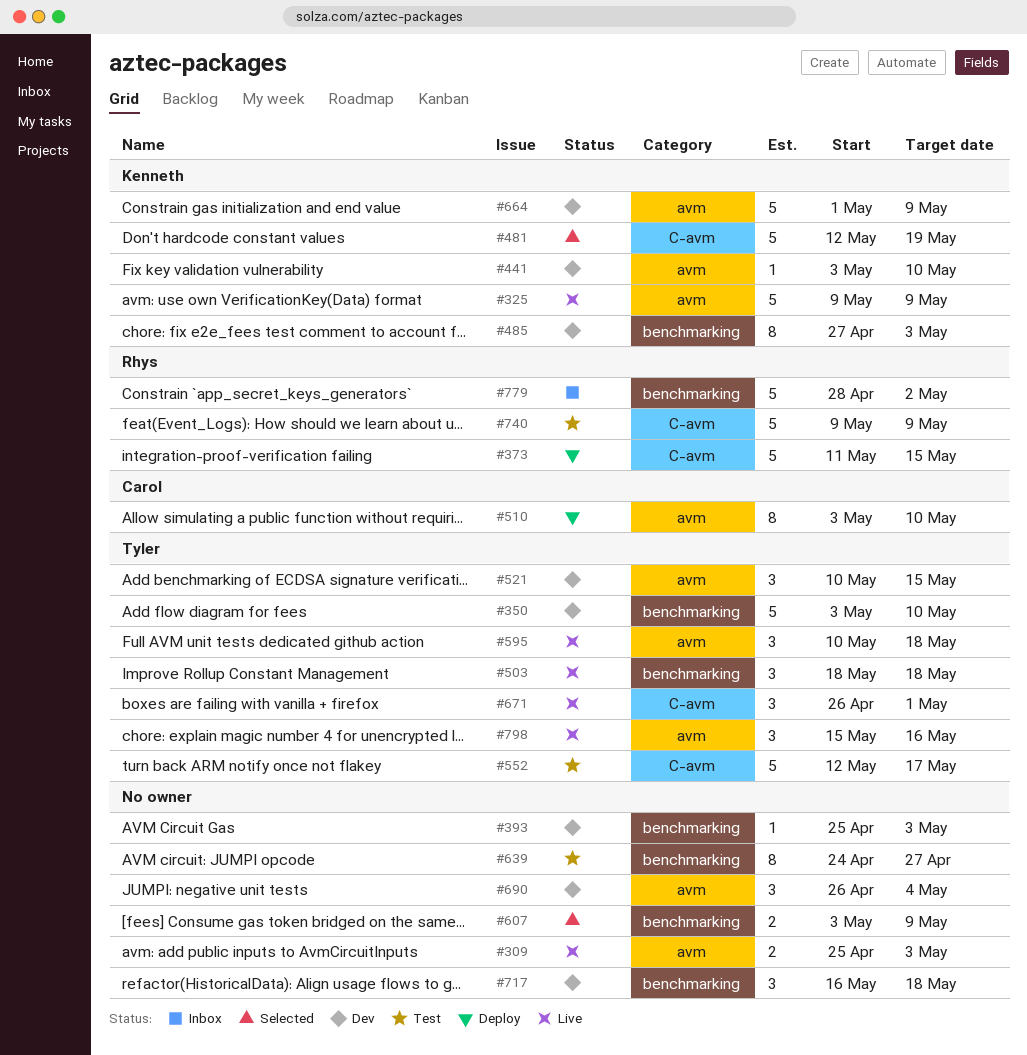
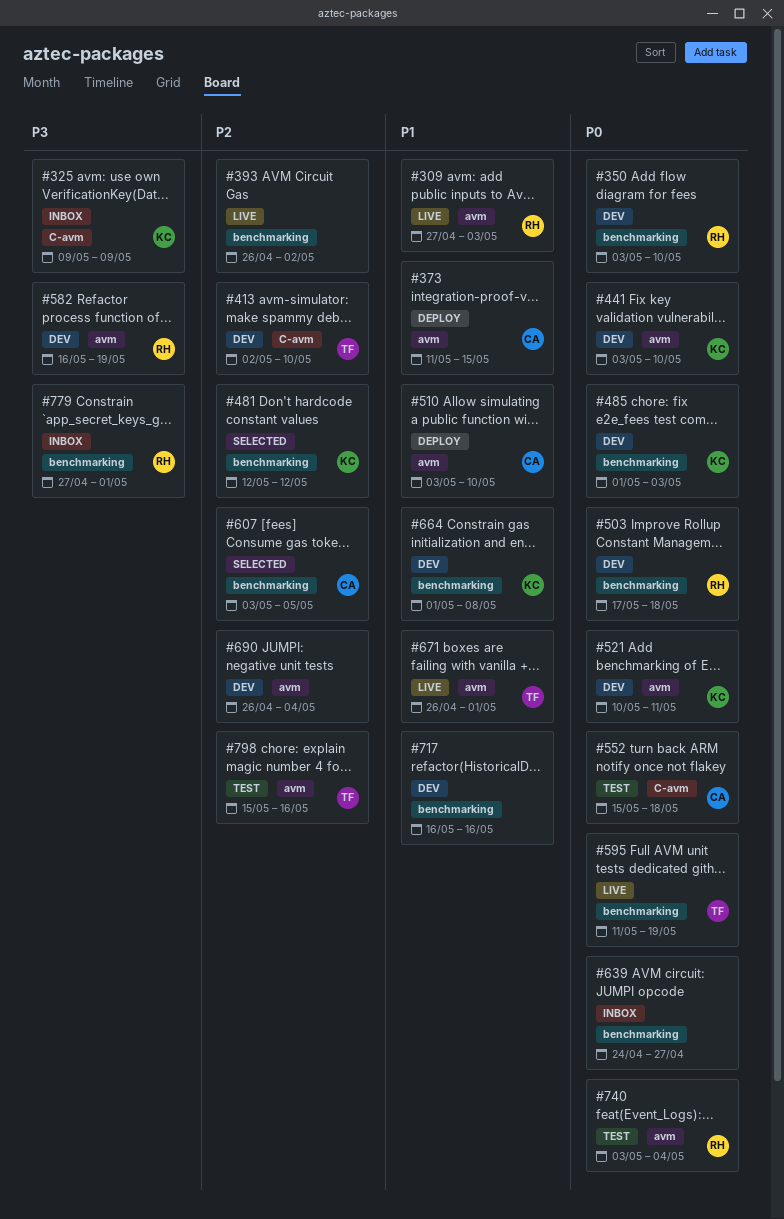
#309, owner: none -> Rhys
#309, start: Apr 25 -> Apr 27
#325, status: Live -> Inbox
#325, label: avm -> C-avm
#350, owner: Tyler -> Rhys
#373, owner: Rhys -> Carol
#373, label: C-avm -> avm
#393, status: Dev -> Live
#393, start: Apr 25 -> Apr 26
#393, due: May 3 -> May 2
#413: none -> present
#481, label: C-avm -> benchmarking
#481, due: May 19 -> May 12
#485, start: Apr 27 -> May 1
#503, status: Live -> Dev
#503, owner: Tyler -> Rhys
#503, start: May 18 -> May 17
#521, owner: Tyler -> Kenneth
#521, due: May 15 -> May 11
#552, owner: Tyler -> Carol
#552, start: May 12 -> May 15
#552, due: May 17 -> May 18
#582: none -> present
#595, label: avm -> benchmarking
#595, start: May 10 -> May 11
#595, due: May 18 -> May 19
#607, owner: none -> Carol
#607, due: May 9 -> May 5
#639, status: Test -> Inbox
#664, label: avm -> benchmarking
#664, due: May 9 -> May 8
#671, label: C-avm -> avm
#717, due: May 18 -> May 16
#740, label: C-avm -> avm
#740, start: May 9 -> May 3
#740, due: May 9 -> May 4
#779, start: Apr 28 -> Apr 27
#779, due: May 2 -> May 1
#798, status: Live -> Test

